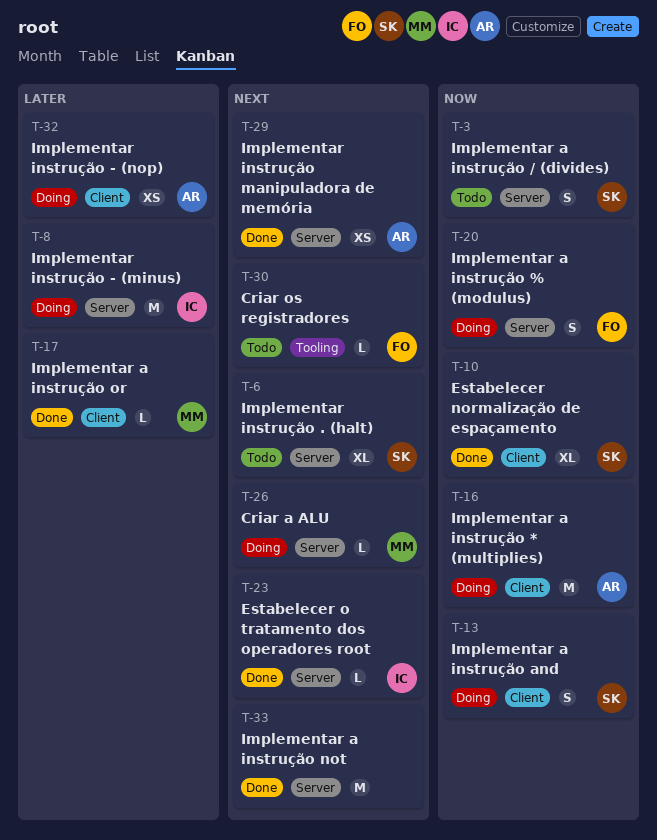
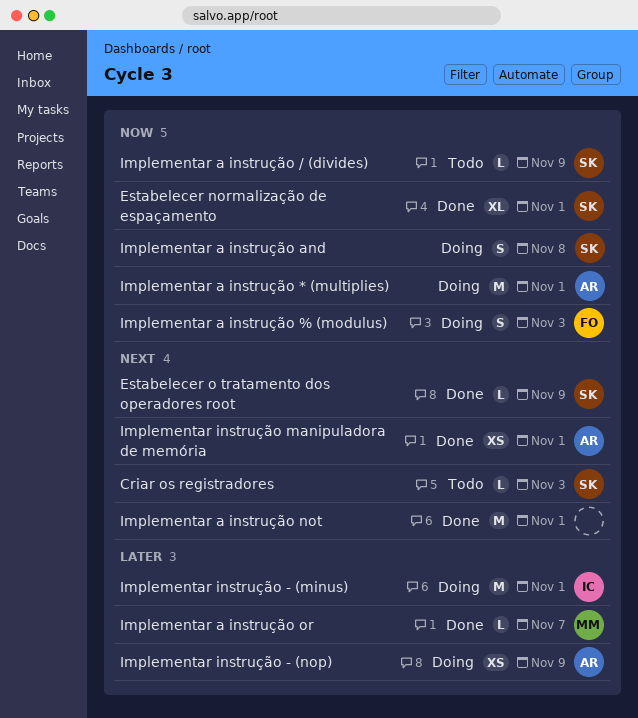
Criar a ALU: present -> none
Criar os registradores, owner: FO -> SK
Estabelecer o tratamento dos operadores root, owner: IC -> SK
Implementar a instrução / (divides), estimate: S -> L
Implementar instrução . (halt): present -> none

